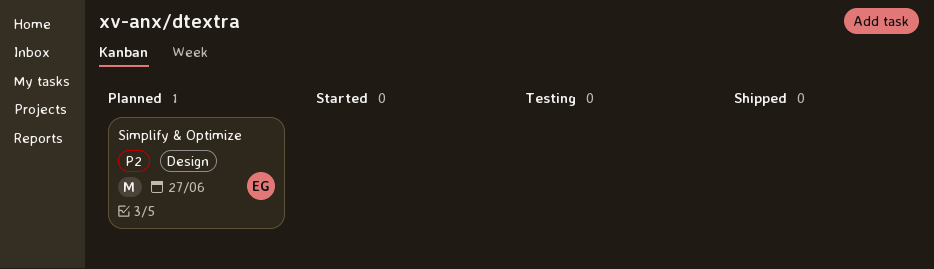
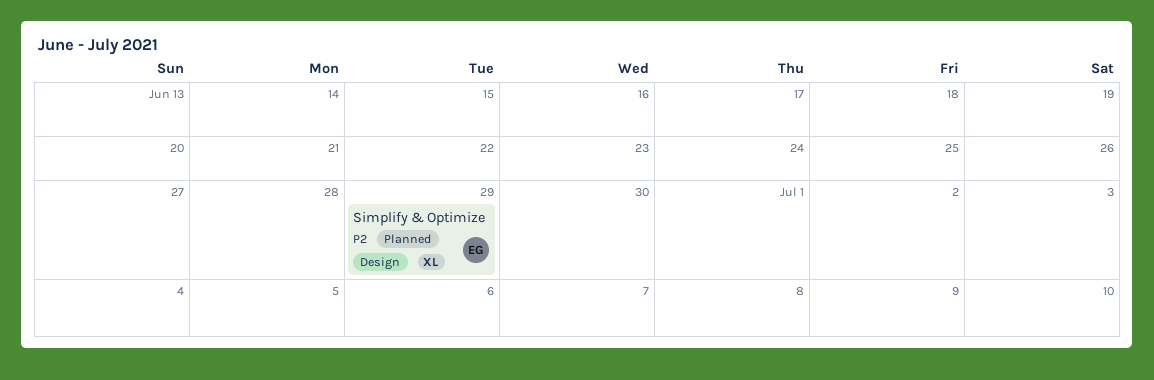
Simplify & Optimize, estimate: M -> XL
Simplify & Optimize, due: Jun 27 -> Jun 29

